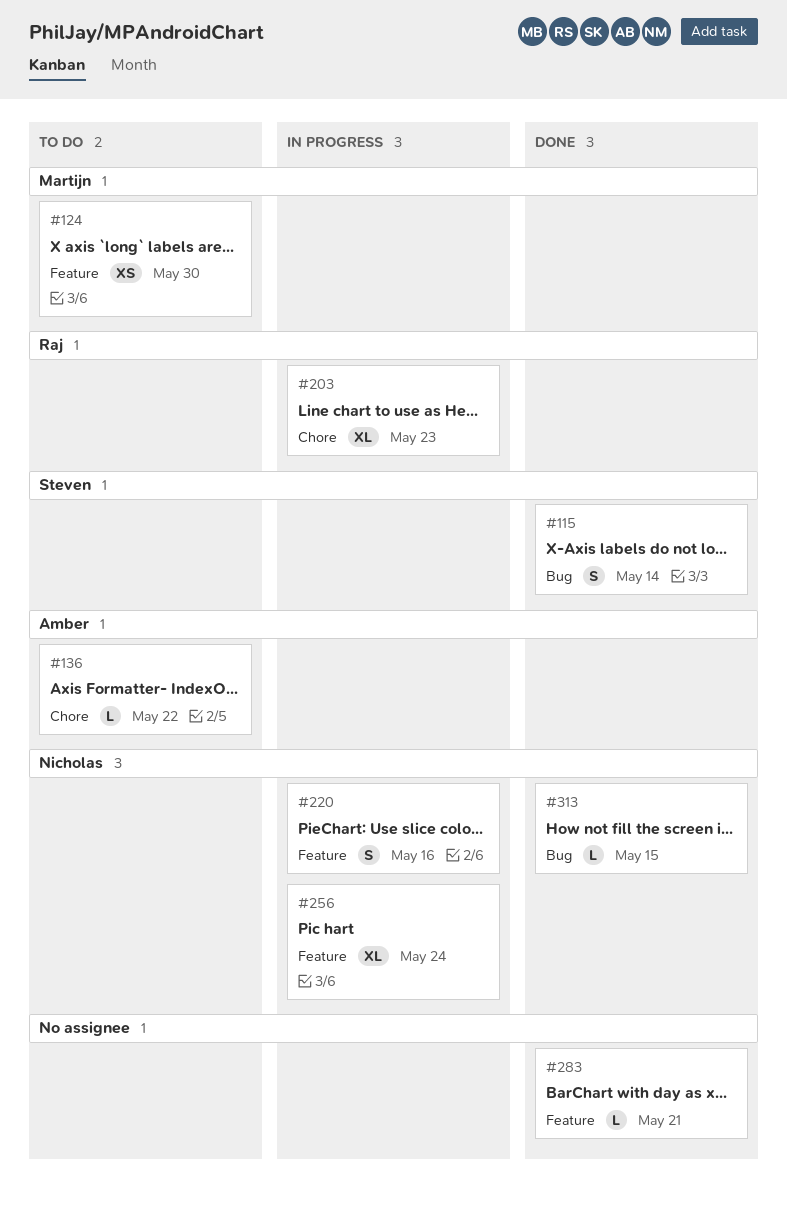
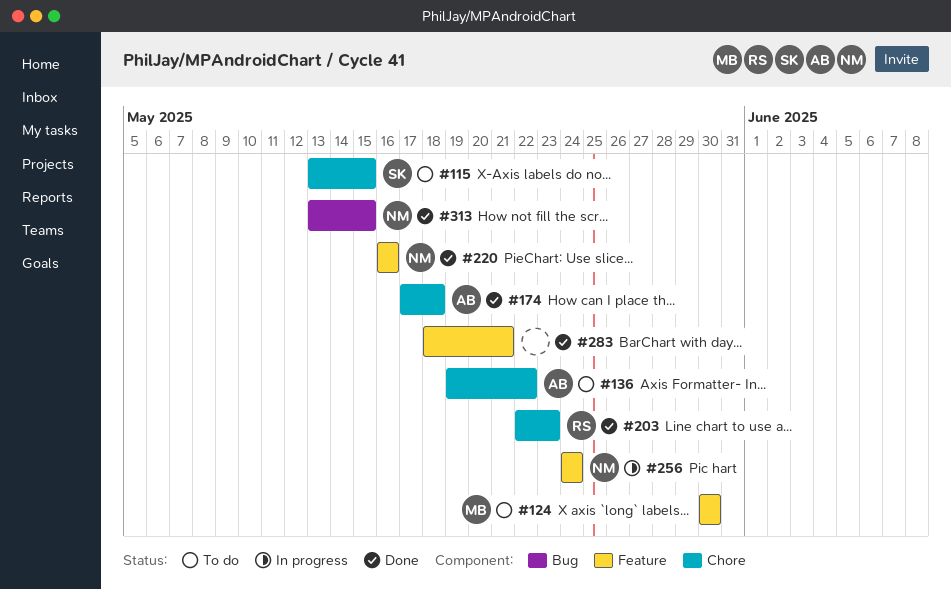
#115, status: Done -> To do
#115, label: Bug -> Chore
#115, due: May 14 -> May 15
#174: none -> present
#203, status: In progress -> Done
#220, status: In progress -> Done

